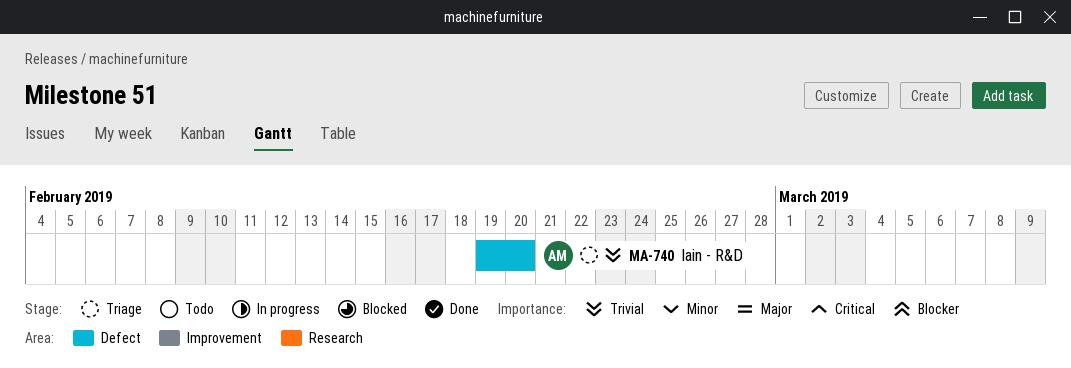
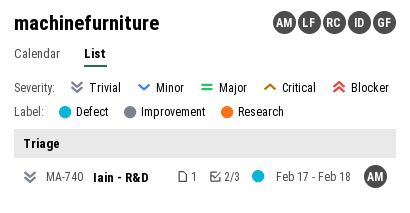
MA-740, start: Feb 19 -> Feb 17
MA-740, due: Feb 20 -> Feb 18

